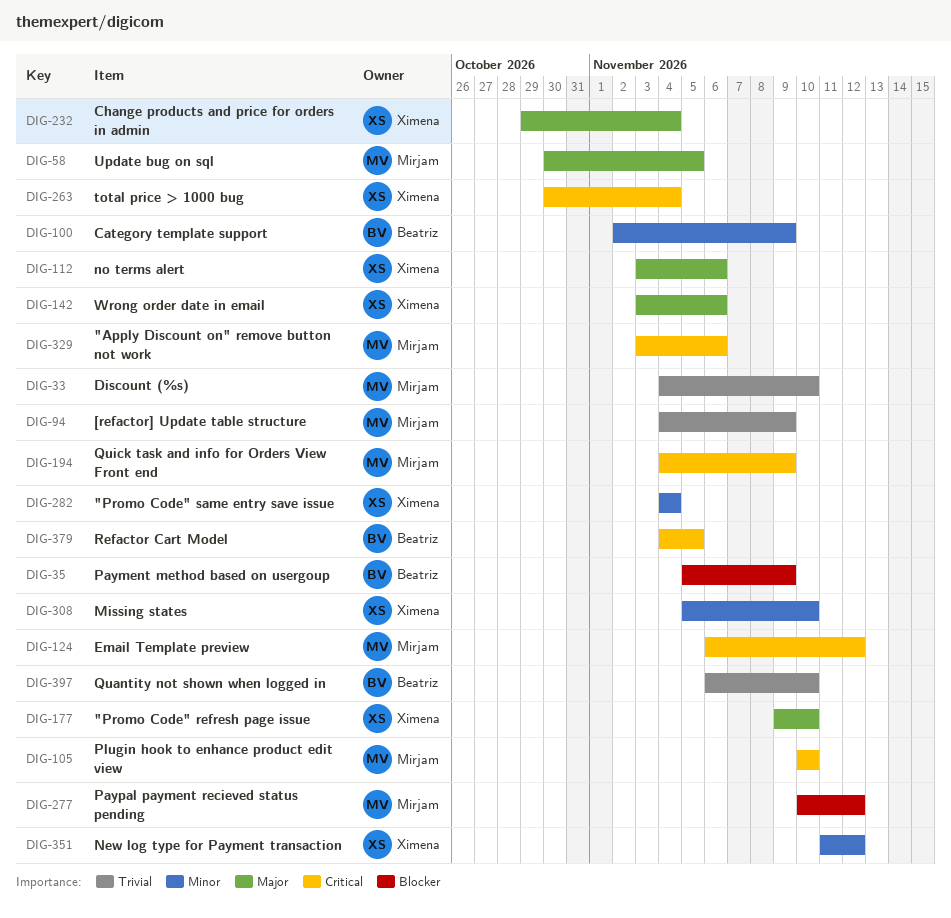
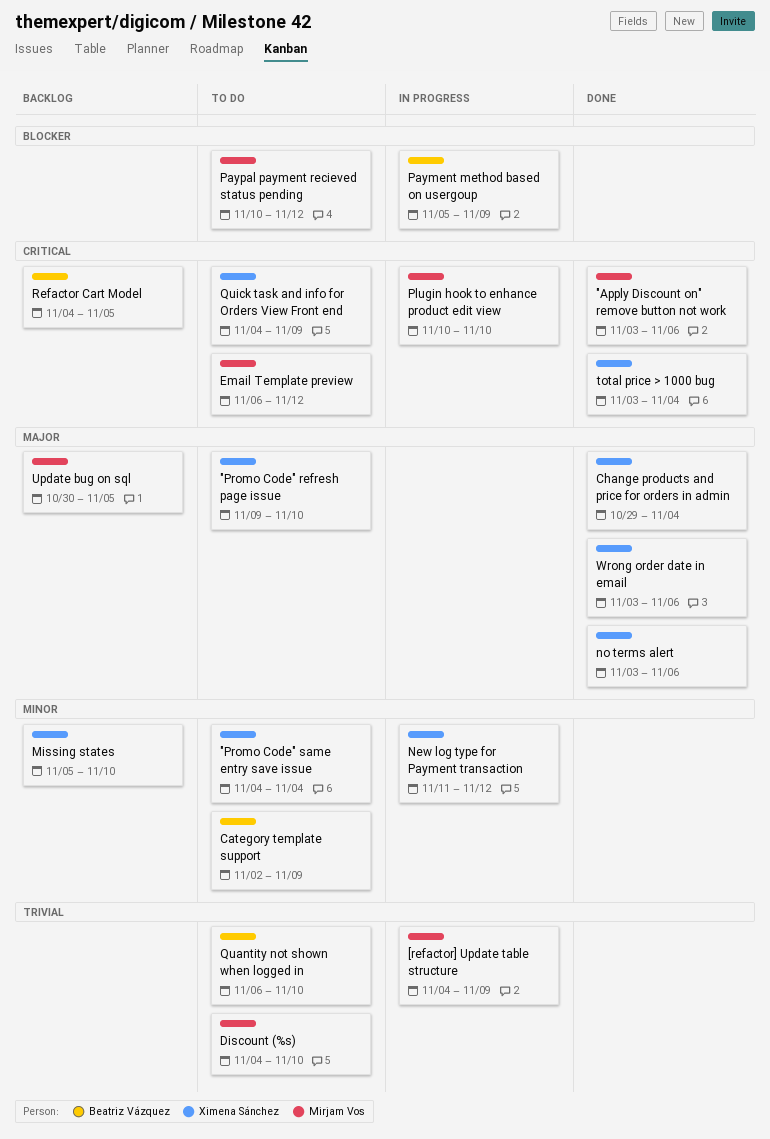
Quick task and info for Orders View Front end, owner: Mirjam Vos -> Ximena Sánchez
total price > 1000 bug, start: Oct 30 -> Nov 3

